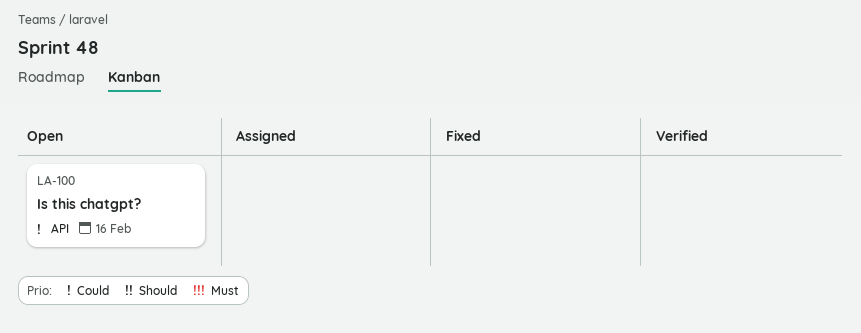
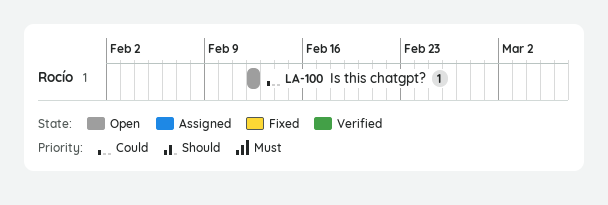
LA-100, due: Feb 16 -> Feb 12

